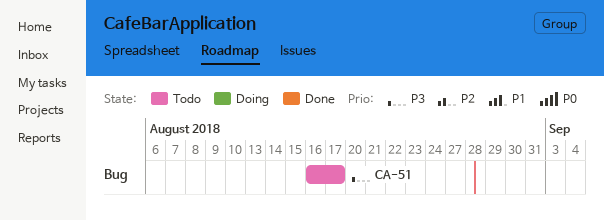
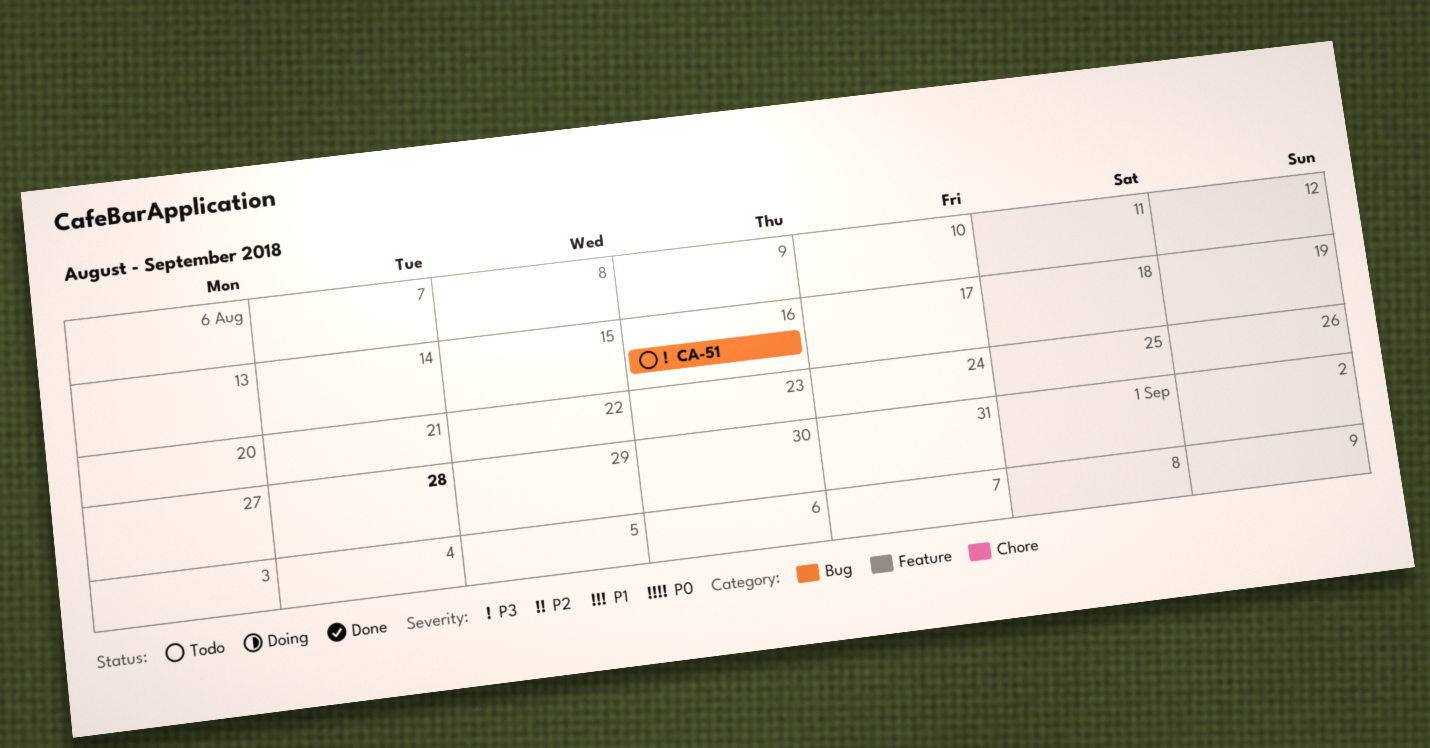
CA-51, due: Aug 17 -> Aug 16

